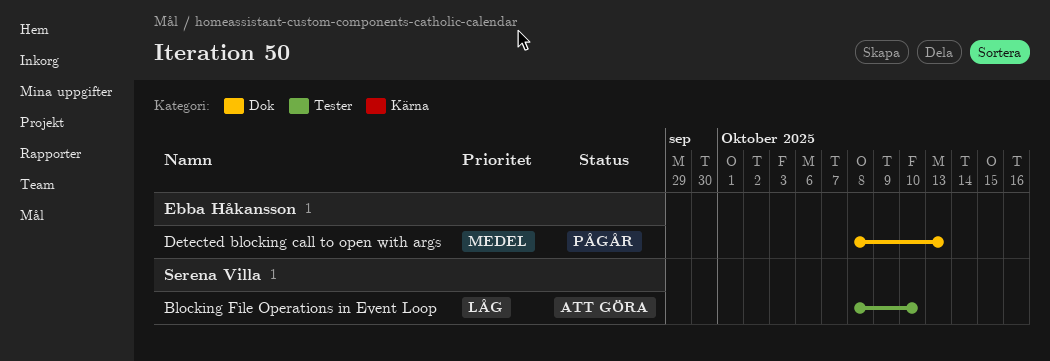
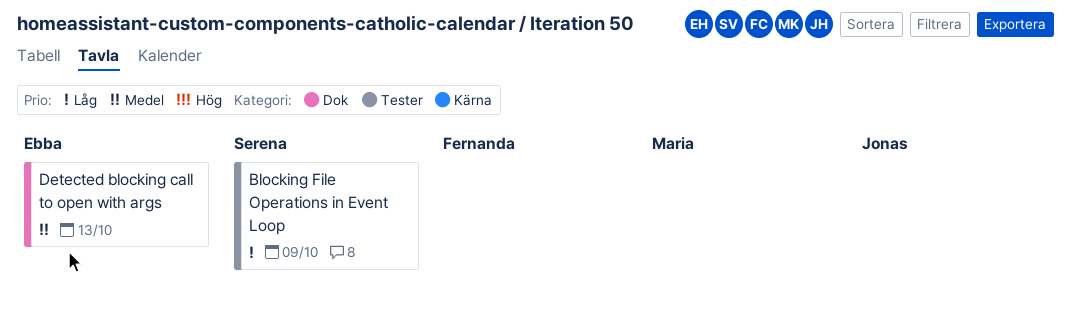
Blocking File Operations in Event Loop, due: Oct 10 -> Oct 9

